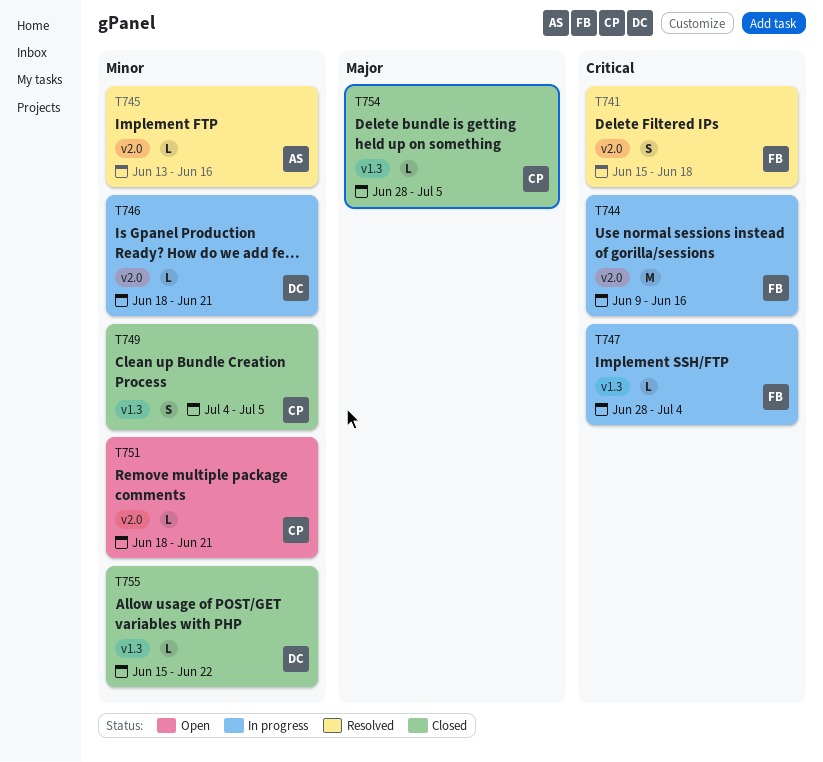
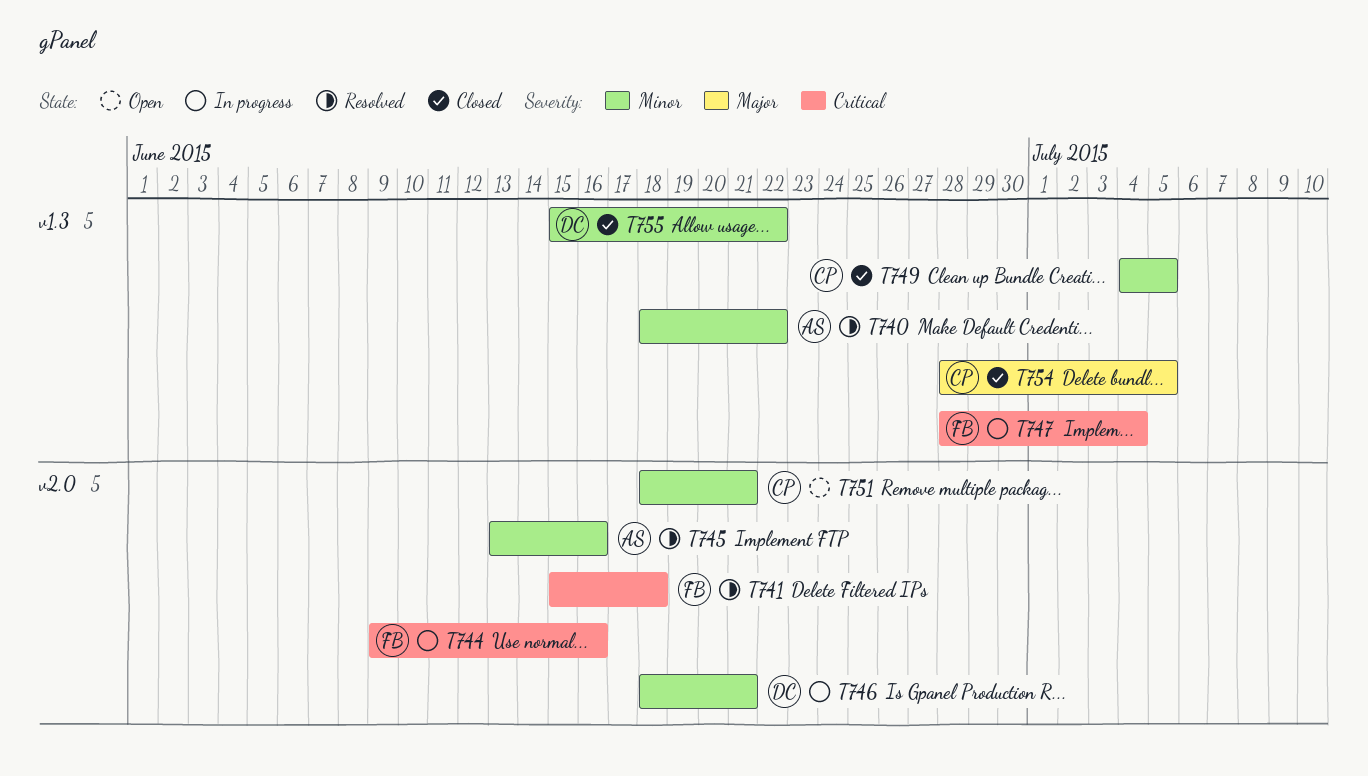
T740: none -> present

